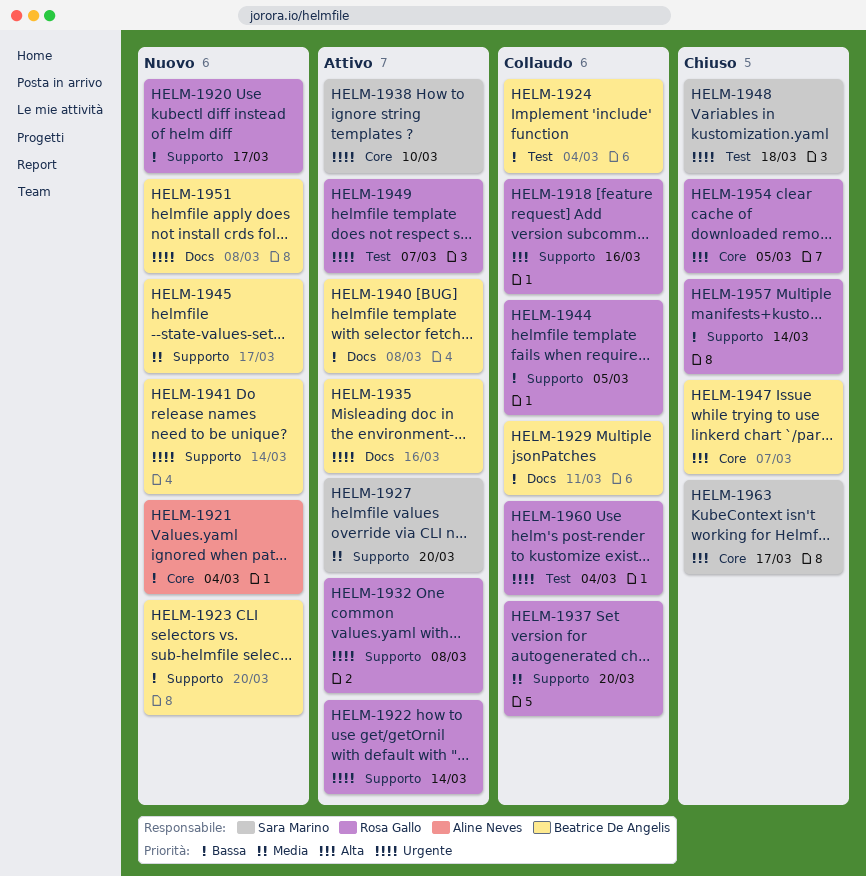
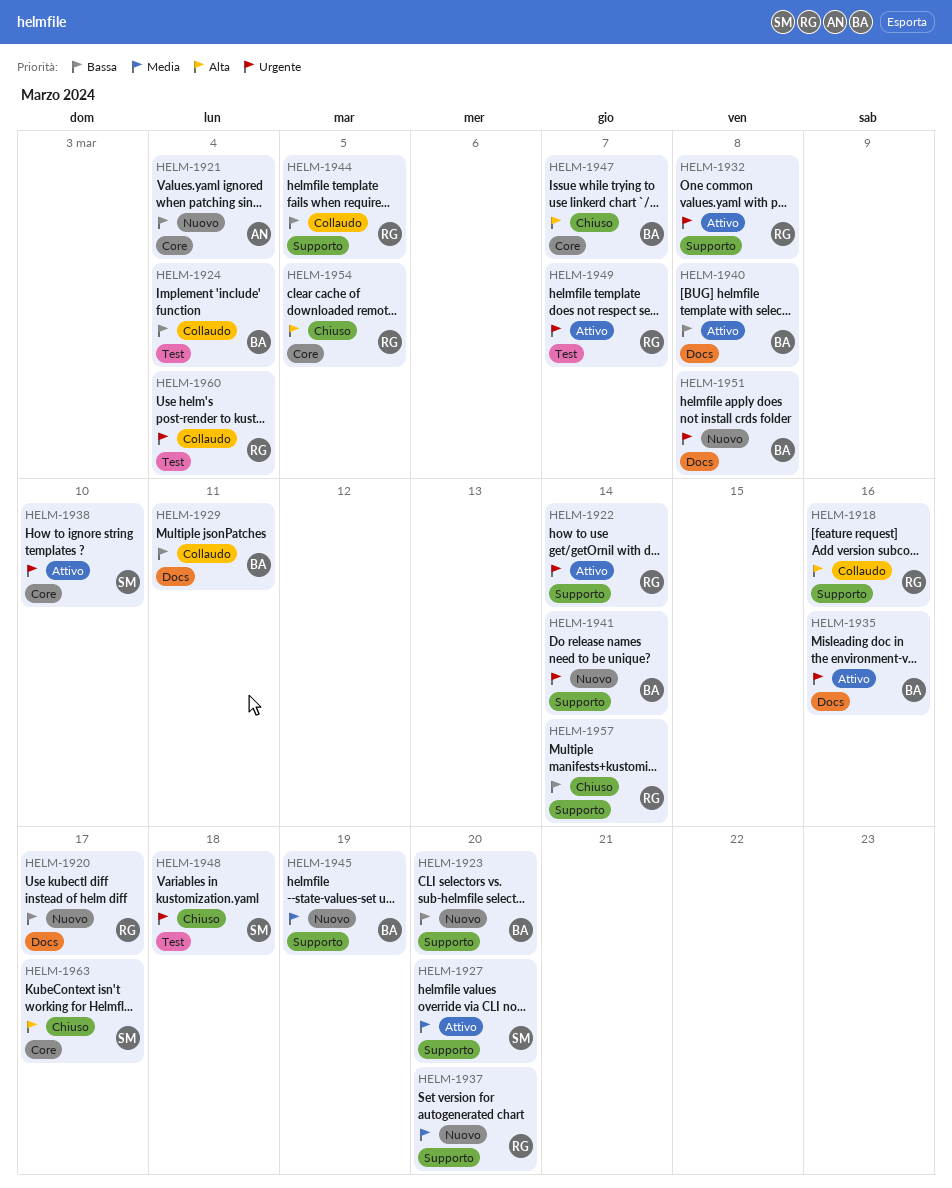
HELM-1920, label: Supporto -> Docs
HELM-1937, status: Collaudo -> Nuovo
HELM-1945, due: Mar 17 -> Mar 19

